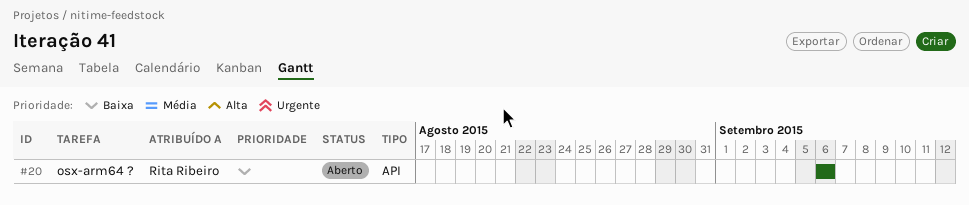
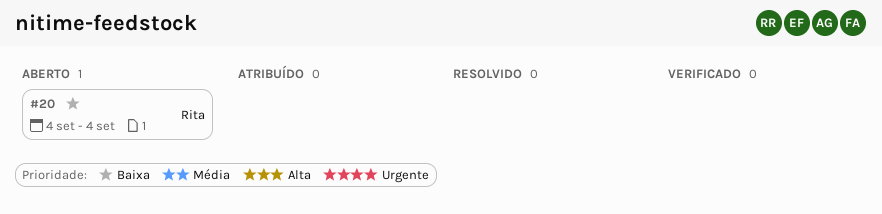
#20, start: Sep 6 -> Sep 4
#20, due: Sep 6 -> Sep 4

